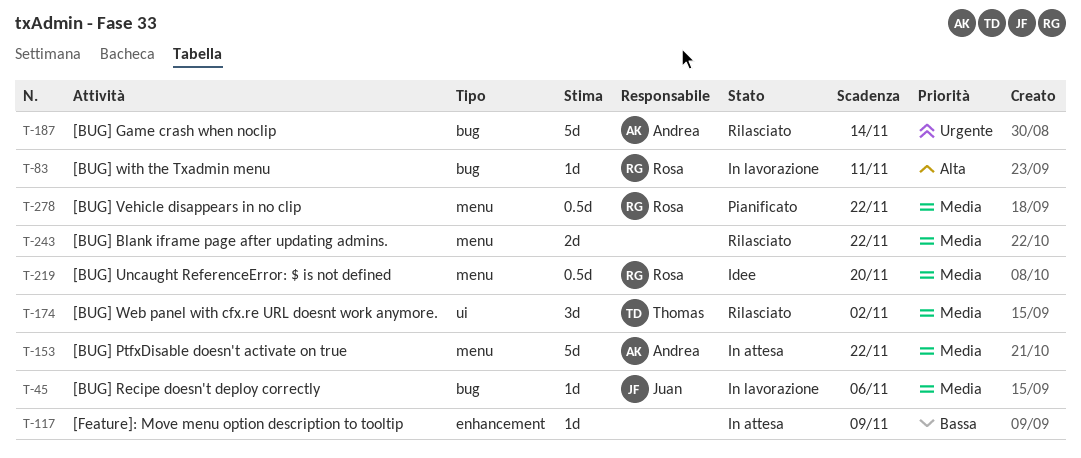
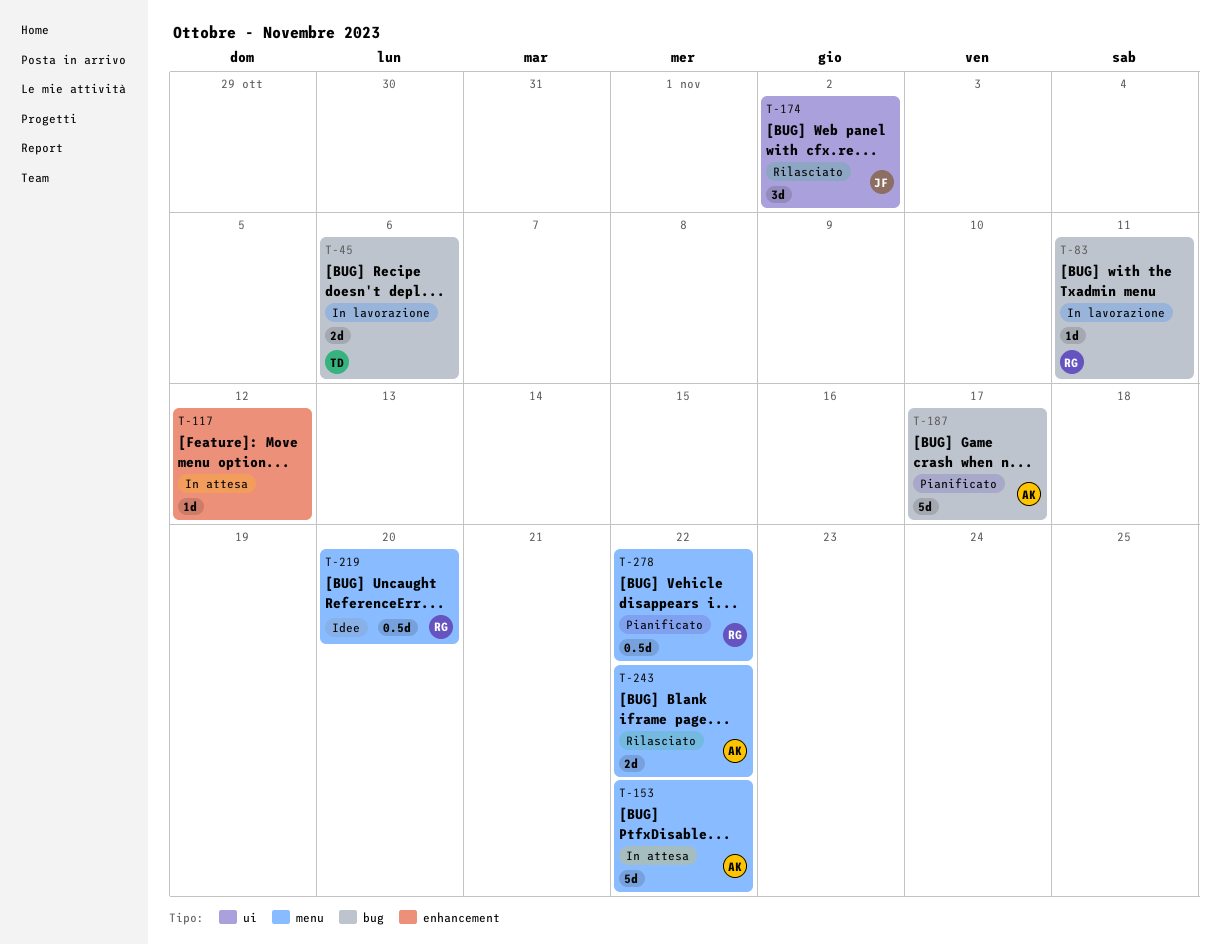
T-45, owner: Juan -> Thomas
T-45, estimate: 1d -> 2d
T-117, due: Nov 9 -> Nov 12
T-174, owner: Thomas -> Juan
T-187, status: Rilasciato -> Pianificato
T-187, due: Nov 14 -> Nov 17
T-243, owner: none -> Andrea

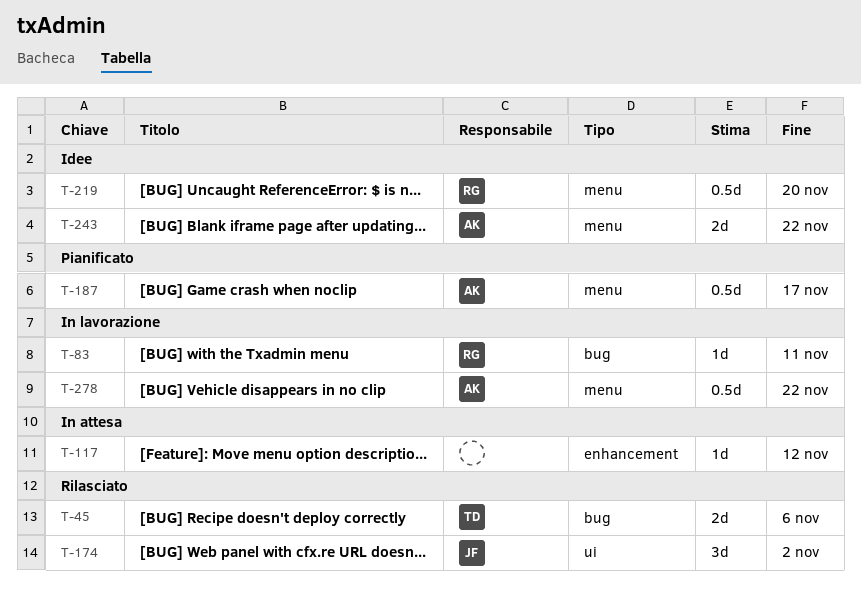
T-45, status: In lavorazione -> Rilasciato
T-153: present -> none
T-187, label: bug -> menu
T-187, estimate: 5d -> 0.5d
T-243, status: Rilasciato -> Idee
T-278, status: Pianificato -> In lavorazione
T-278, owner: RG -> AK

